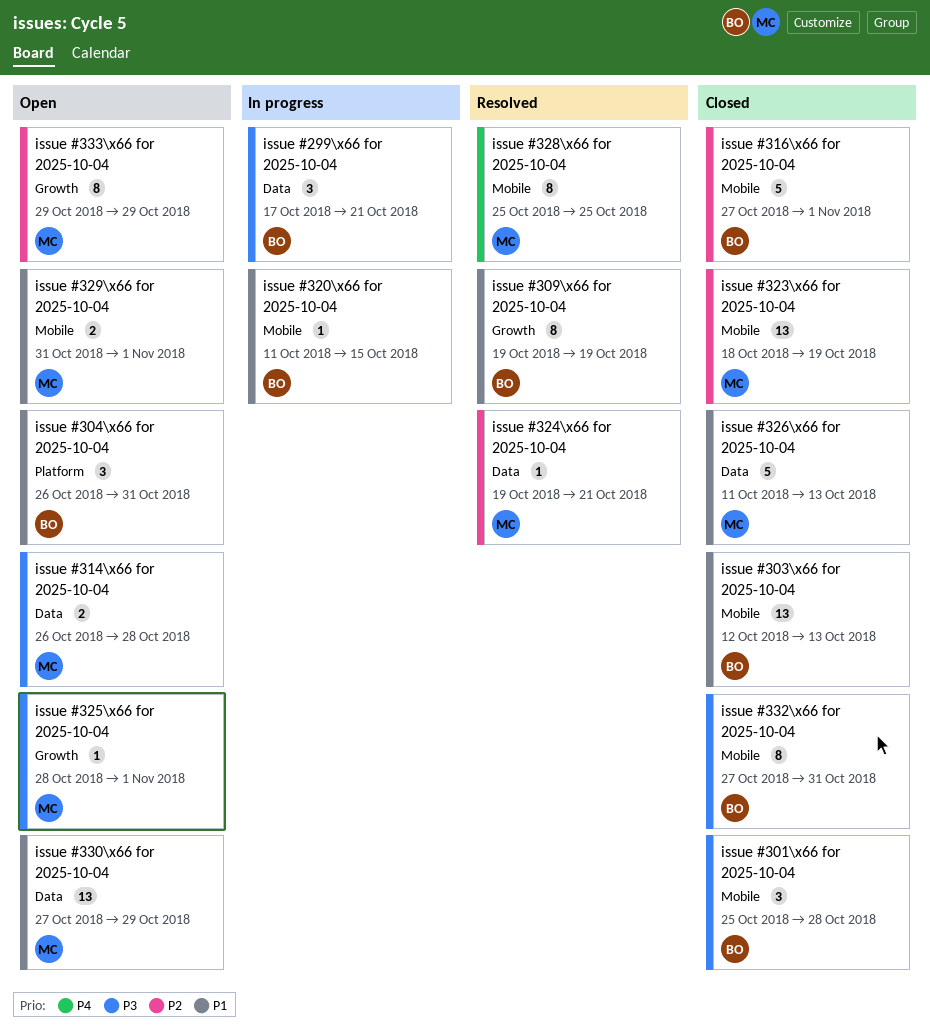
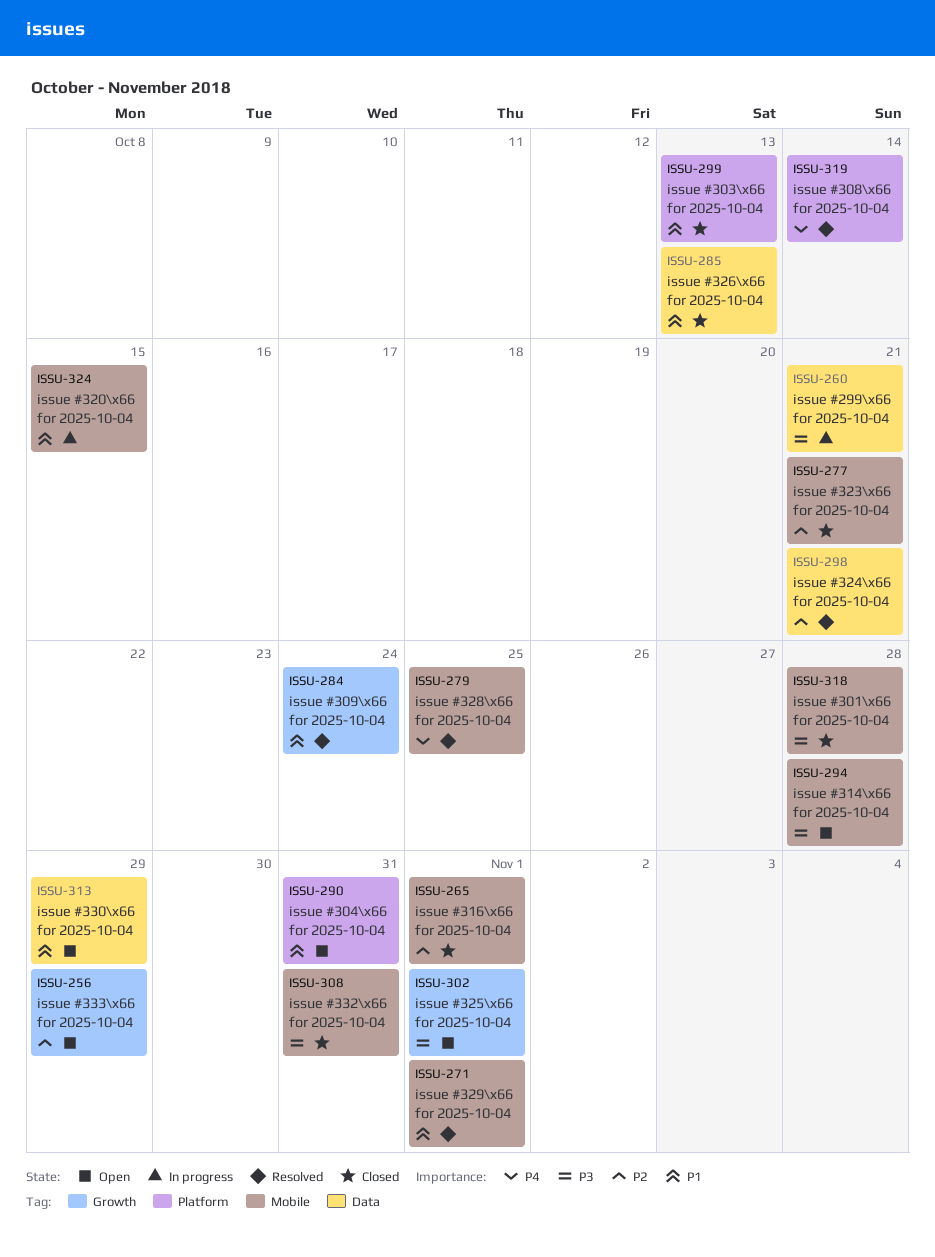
issue #303\x66 for 2025-10-04, label: Mobile -> Platform
issue #308\x66 for 2025-10-04: none -> present
issue #309\x66 for 2025-10-04, due: Oct 19 -> Oct 24
issue #314\x66 for 2025-10-04, label: Data -> Mobile
issue #323\x66 for 2025-10-04, due: Oct 19 -> Oct 21
issue #329\x66 for 2025-10-04, status: Open -> Resolved

